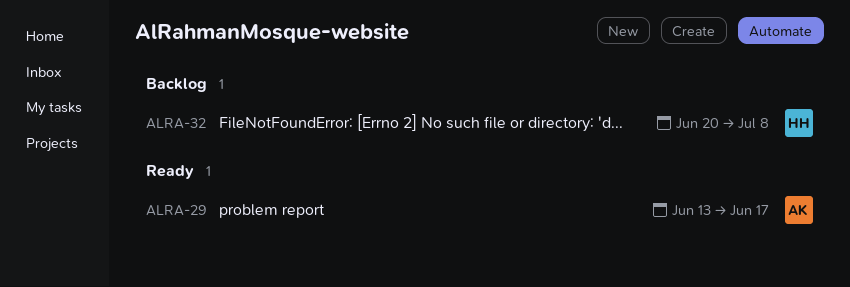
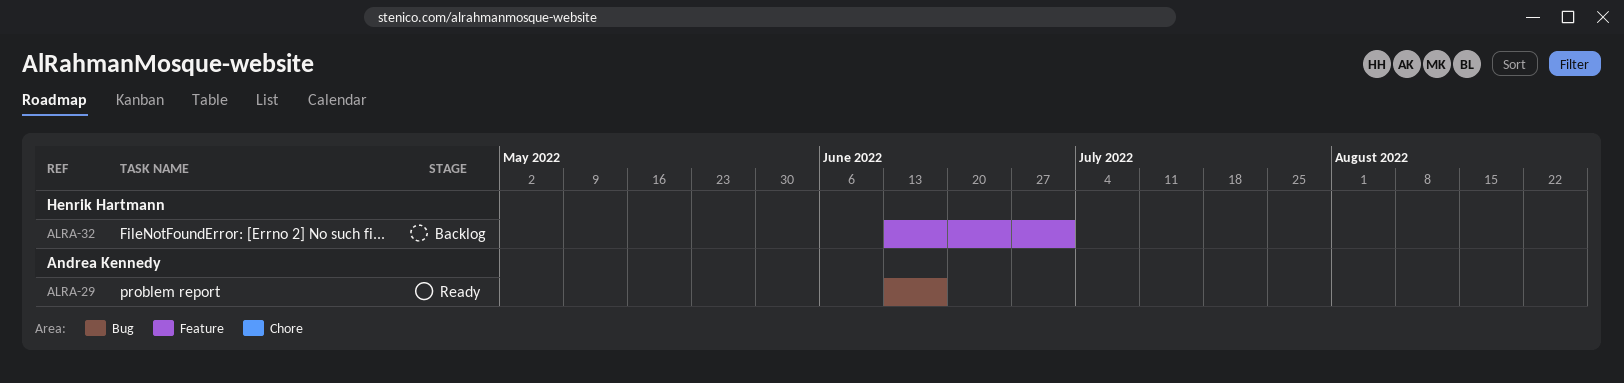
ALRA-32, start: Jun 20 -> Jun 13
ALRA-32, due: Jul 8 -> Jul 1

